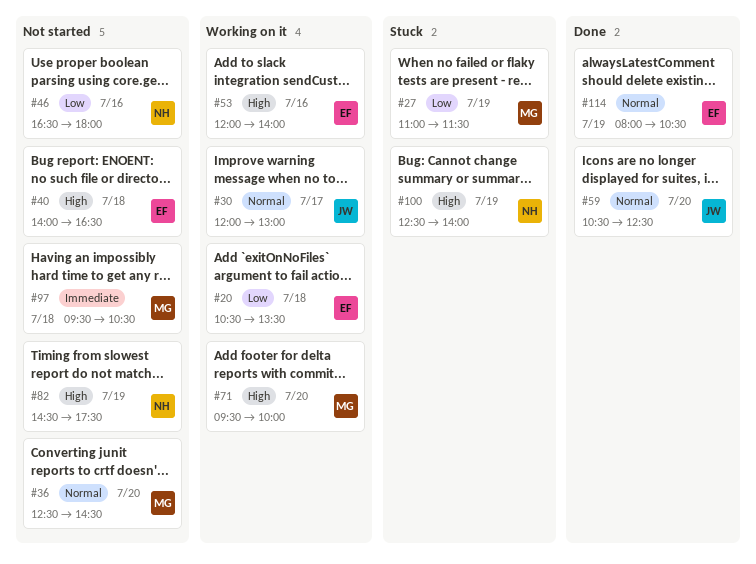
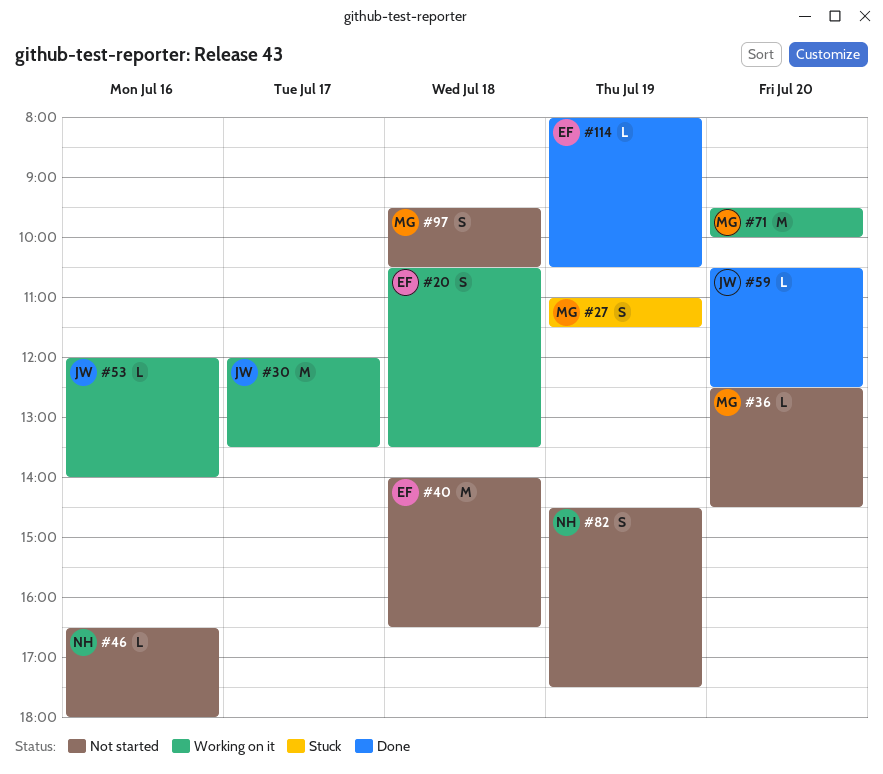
#30, ends: 13:00 -> 13:30
#53, owner: EF -> JW
#100: present -> none

